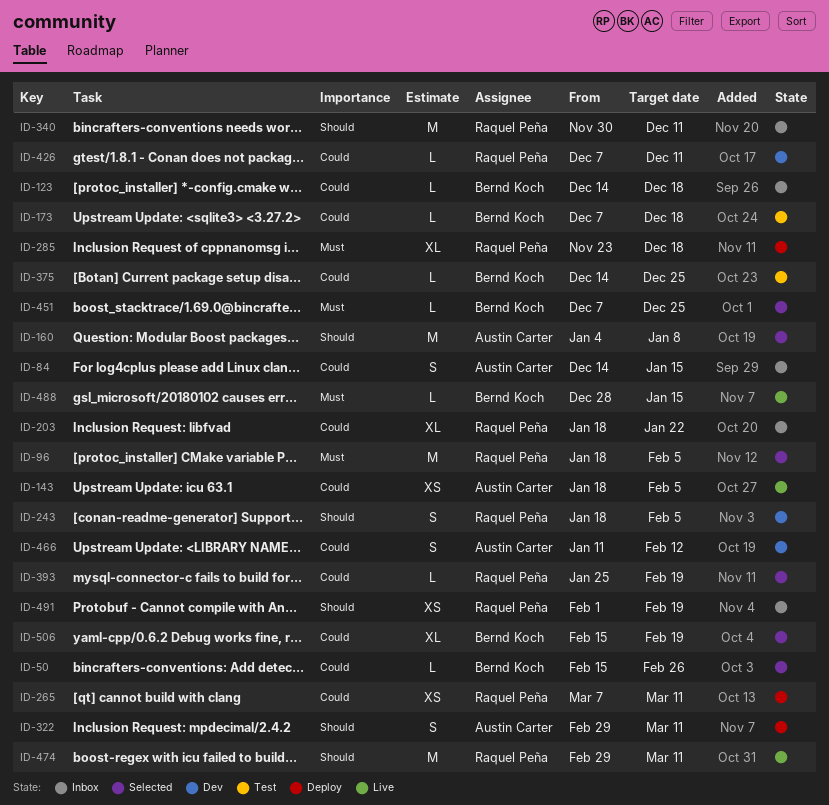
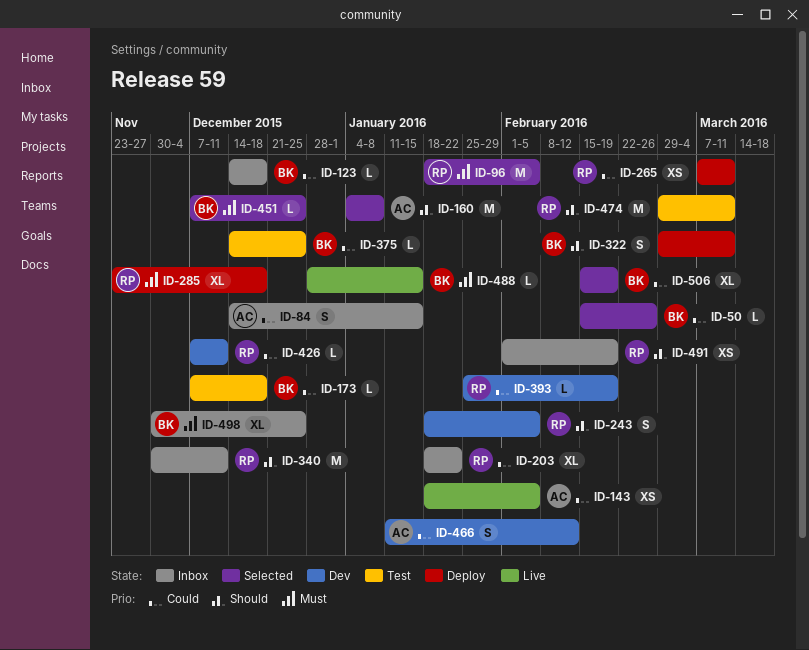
ID-322, owner: Austin Carter -> Bernd Koch
ID-393, status: Selected -> Dev
ID-474, status: Live -> Test
ID-498: none -> present

